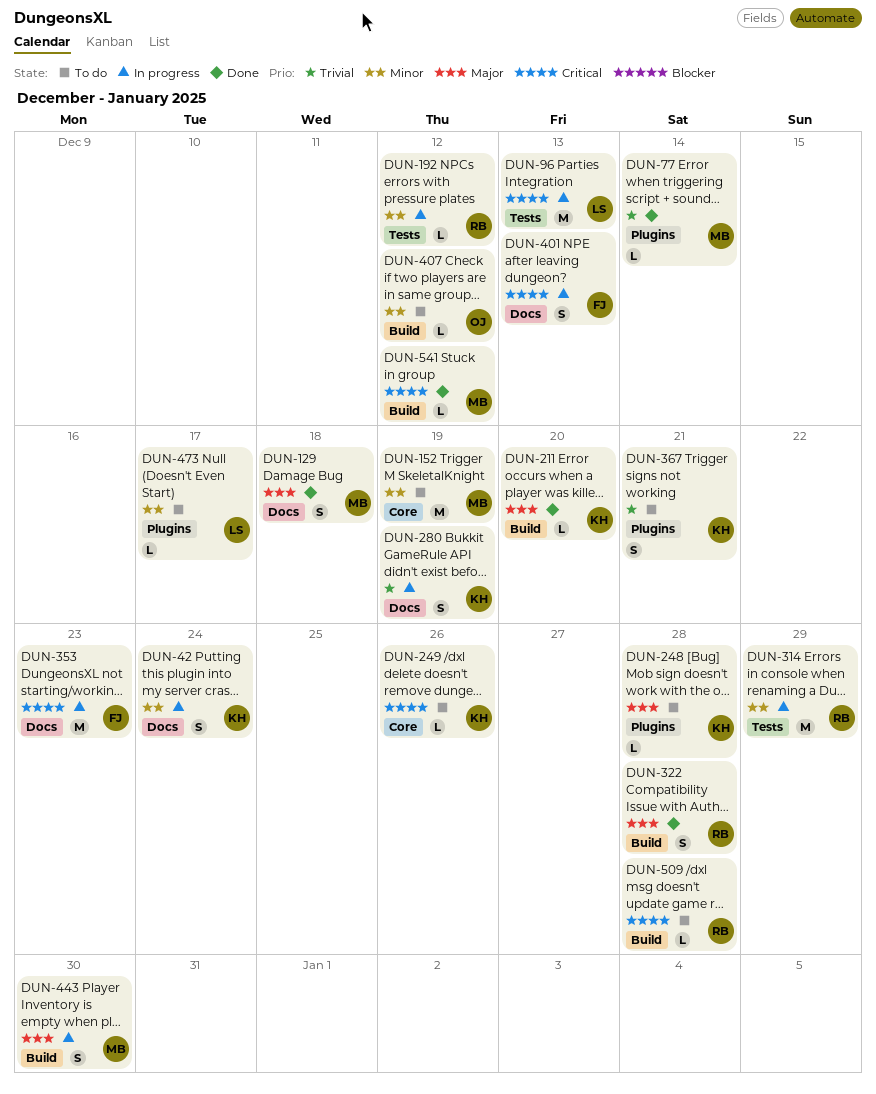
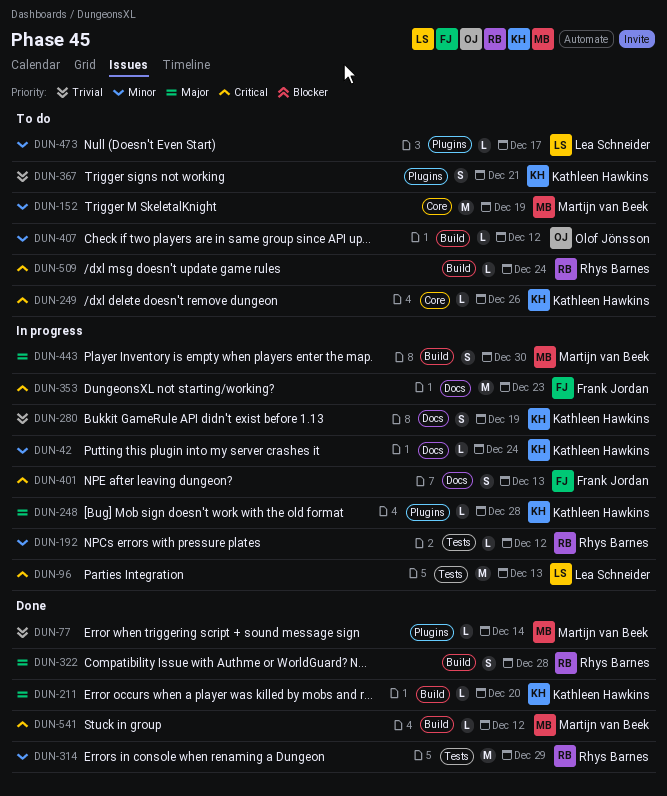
DUN-42, estimate: S -> L
DUN-129: present -> none
DUN-248, status: To do -> In progress
DUN-314, status: In progress -> Done
DUN-509, due: Dec 28 -> Dec 24

